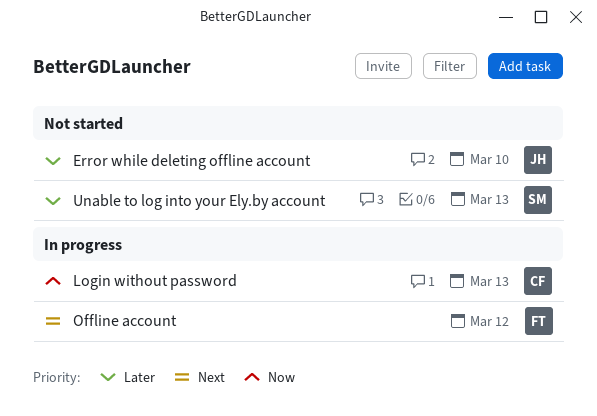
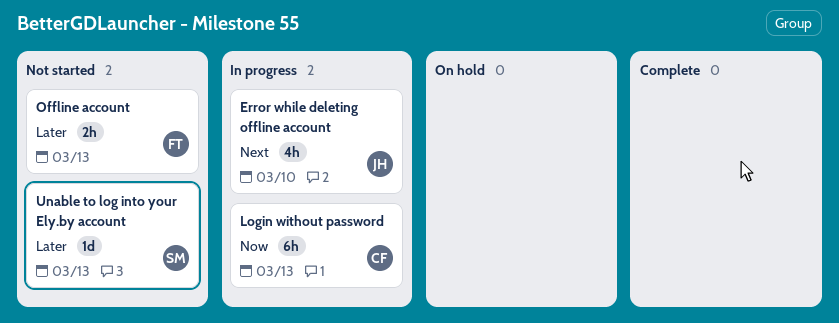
Error while deleting offline account, status: Not started -> In progress
Error while deleting offline account, priority: Later -> Next
Offline account, status: In progress -> Not started
Offline account, priority: Next -> Later
Offline account, due: Mar 12 -> Mar 13

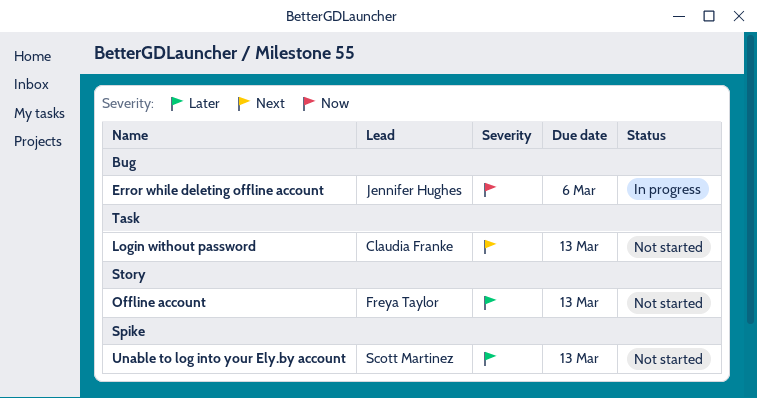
Error while deleting offline account, priority: Next -> Now
Error while deleting offline account, due: Mar 10 -> Mar 6
Login without password, status: In progress -> Not started
Login without password, priority: Now -> Next

